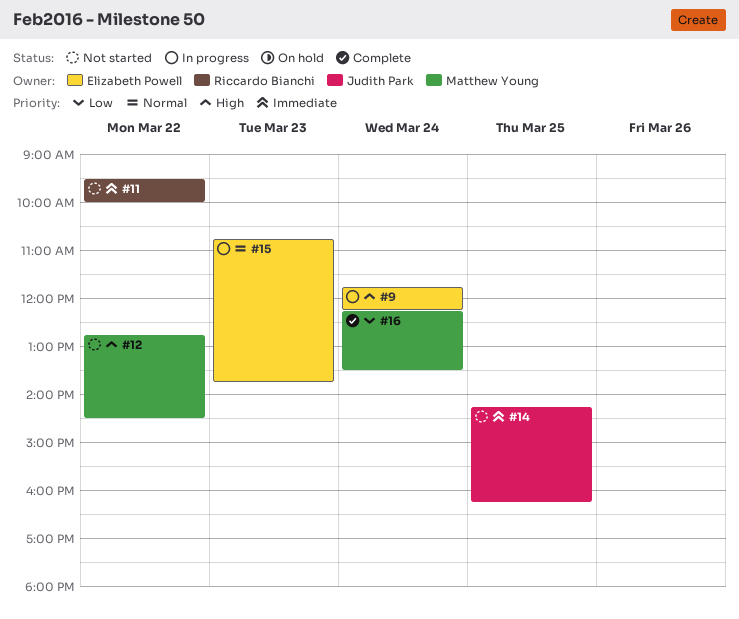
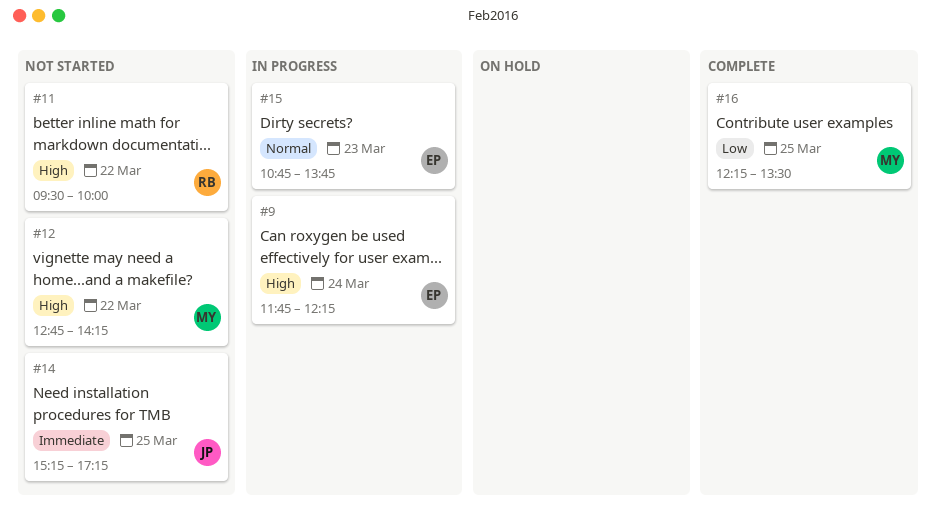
#11, priority: Immediate -> High
#12, ends: 14:30 -> 14:15
#14, begins: 14:15 -> 15:15
#14, ends: 16:15 -> 17:15
#16, day: Mar 24 -> Mar 25

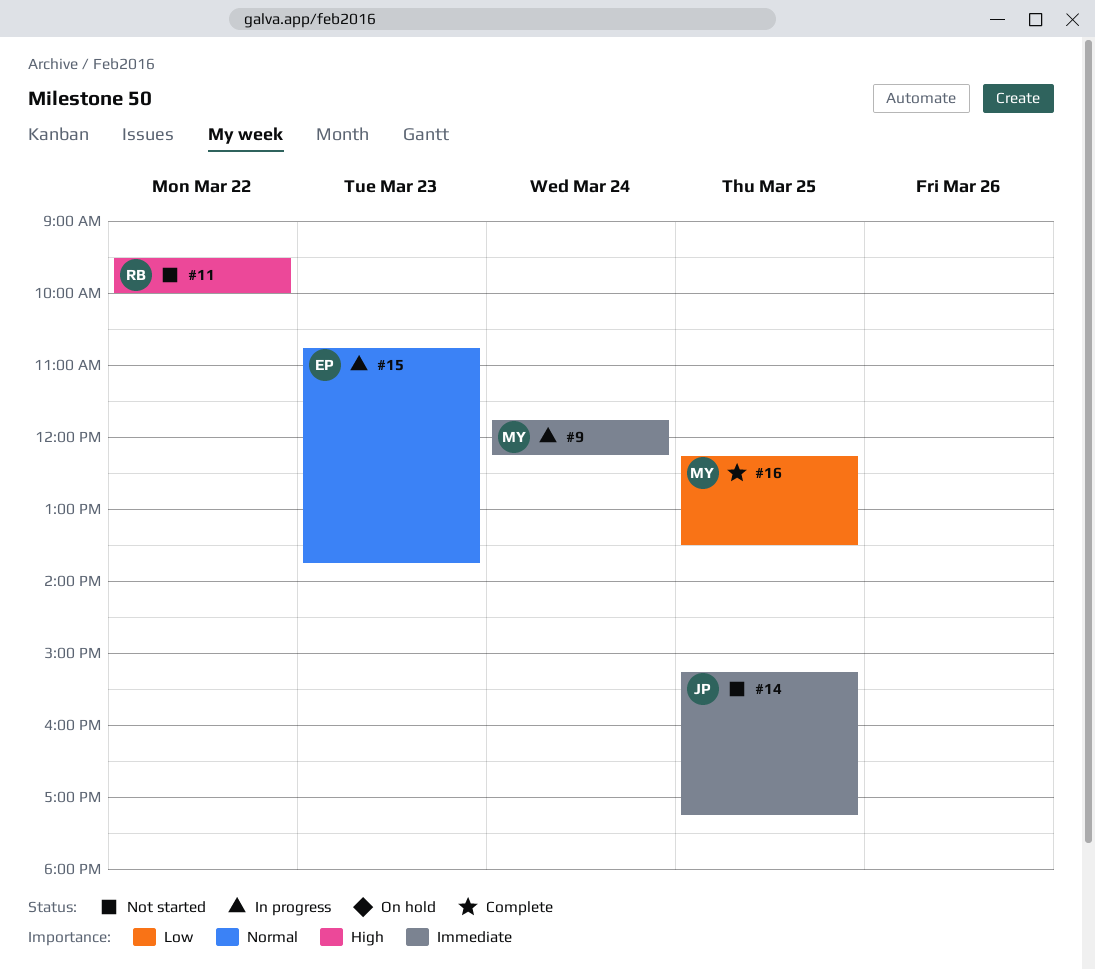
#9, owner: EP -> MY
#9, priority: High -> Immediate
#12: present -> none

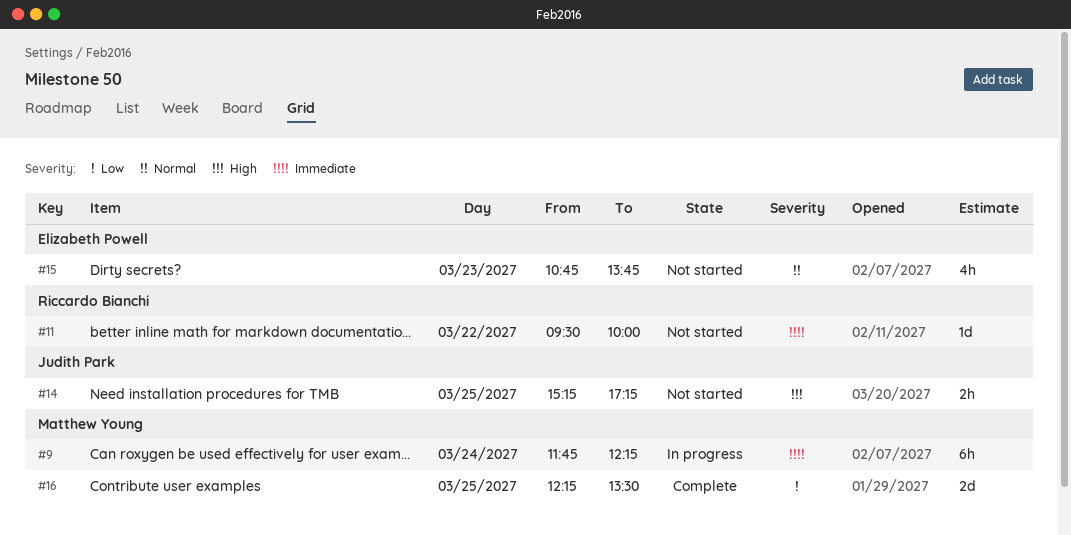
#11, priority: High -> Immediate
#14, priority: Immediate -> High
#15, status: In progress -> Not started

